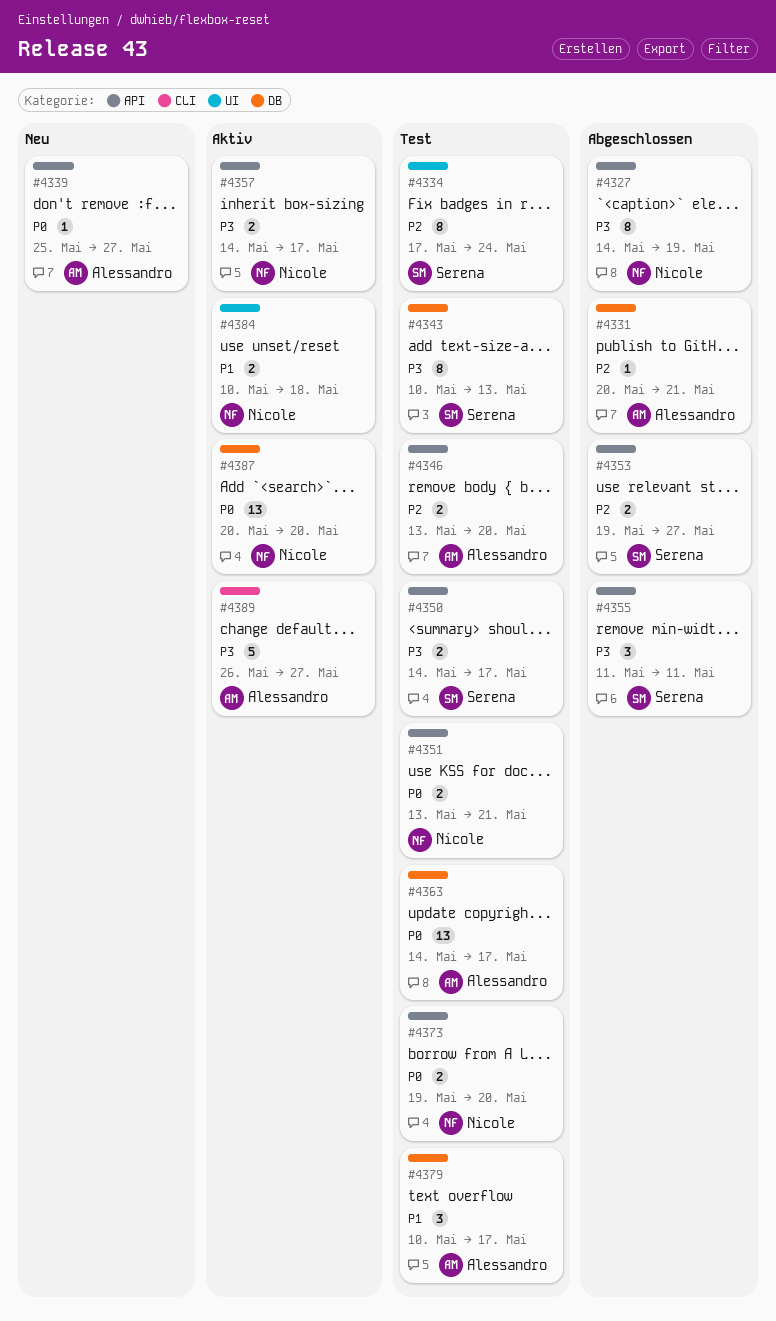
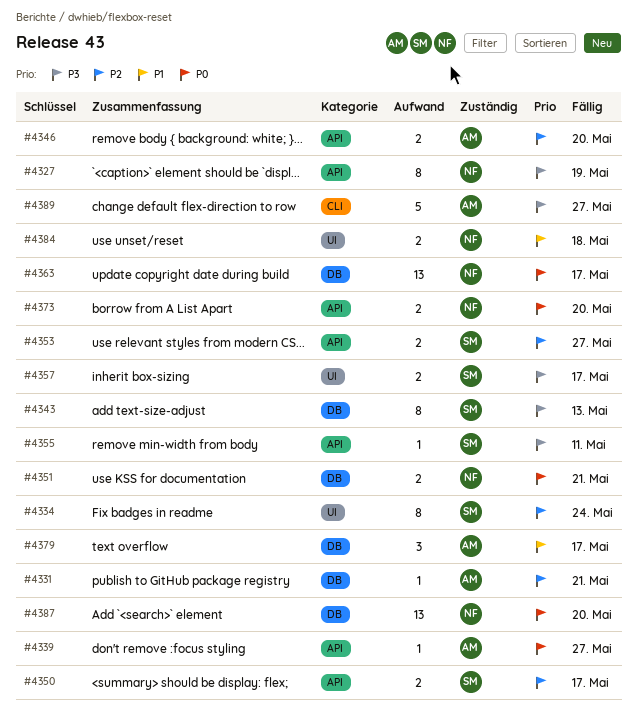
#4350, priority: P3 -> P2
#4351, label: API -> DB
#4355, estimate: 3 -> 1
#4357, owner: Nicole -> Serena
#4357, label: API -> UI
#4363, owner: Alessandro -> Nicole

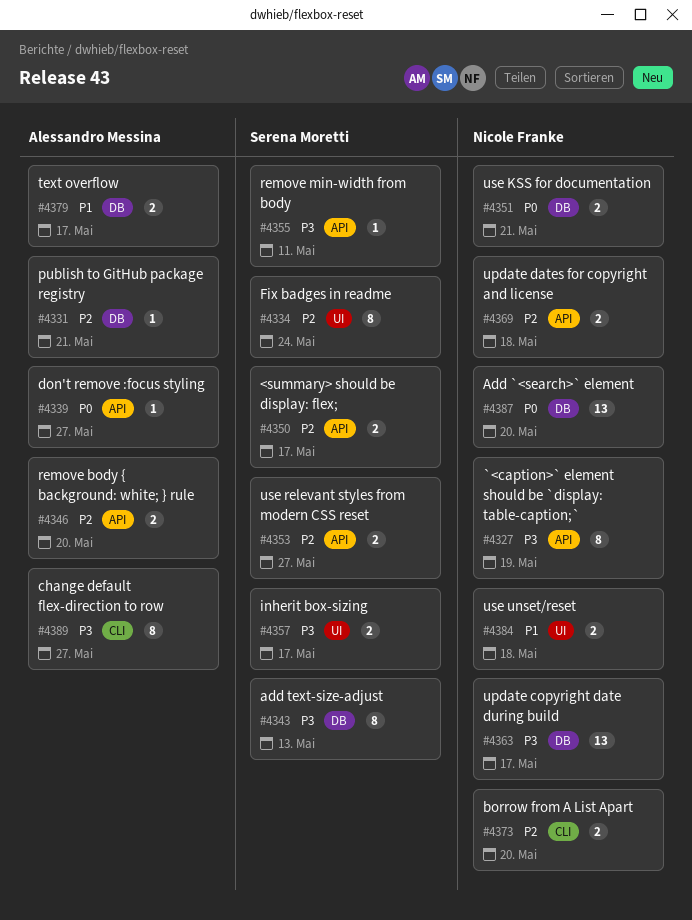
#4363, priority: P0 -> P3
#4369: none -> present
#4373, priority: P0 -> P2
#4373, label: API -> CLI
#4379, estimate: 3 -> 2
#4389, estimate: 5 -> 8

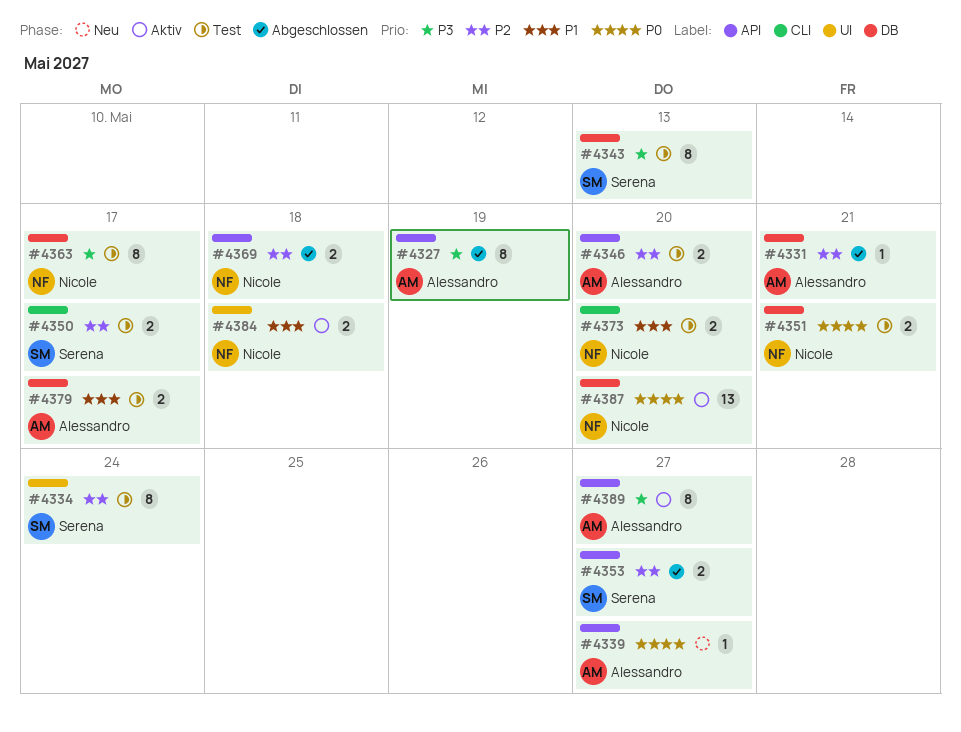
#4327, owner: Nicole Franke -> Alessandro Messina
#4350, label: API -> CLI
#4355: present -> none
#4357: present -> none
#4363, estimate: 13 -> 8
#4373, priority: P2 -> P1
#4389, label: CLI -> API

